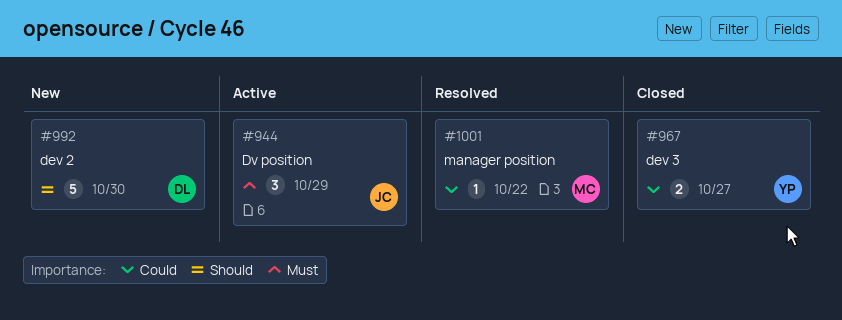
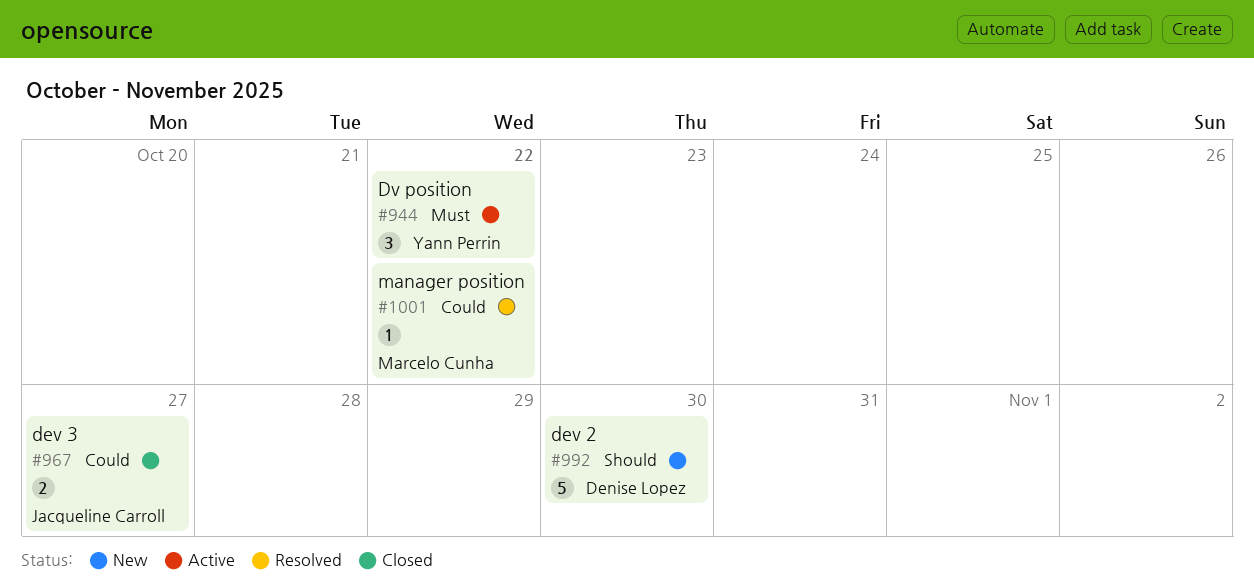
#944, owner: Jacqueline Carroll -> Yann Perrin
#944, due: Oct 29 -> Oct 22
#967, owner: Yann Perrin -> Jacqueline Carroll

